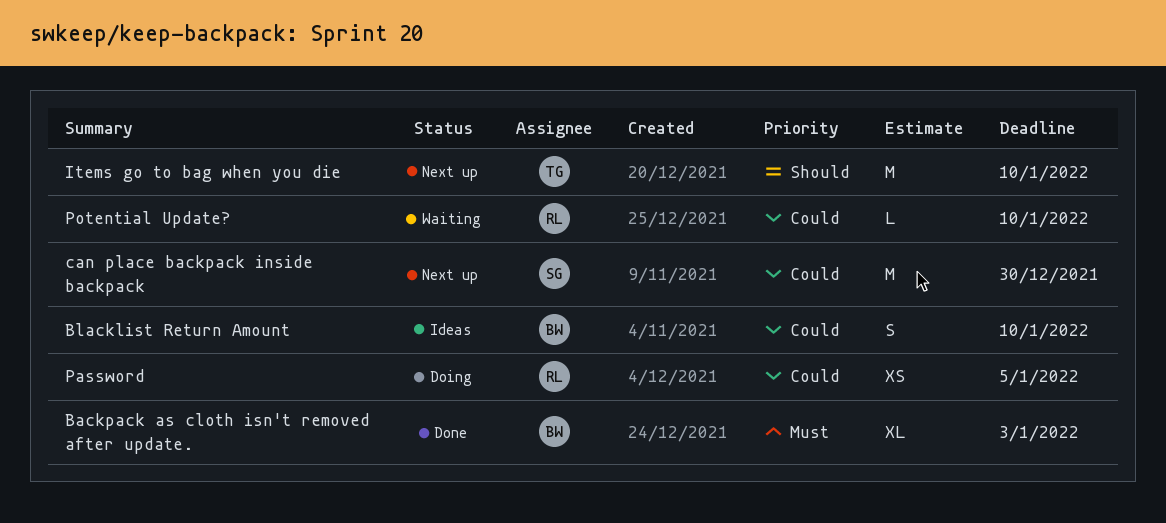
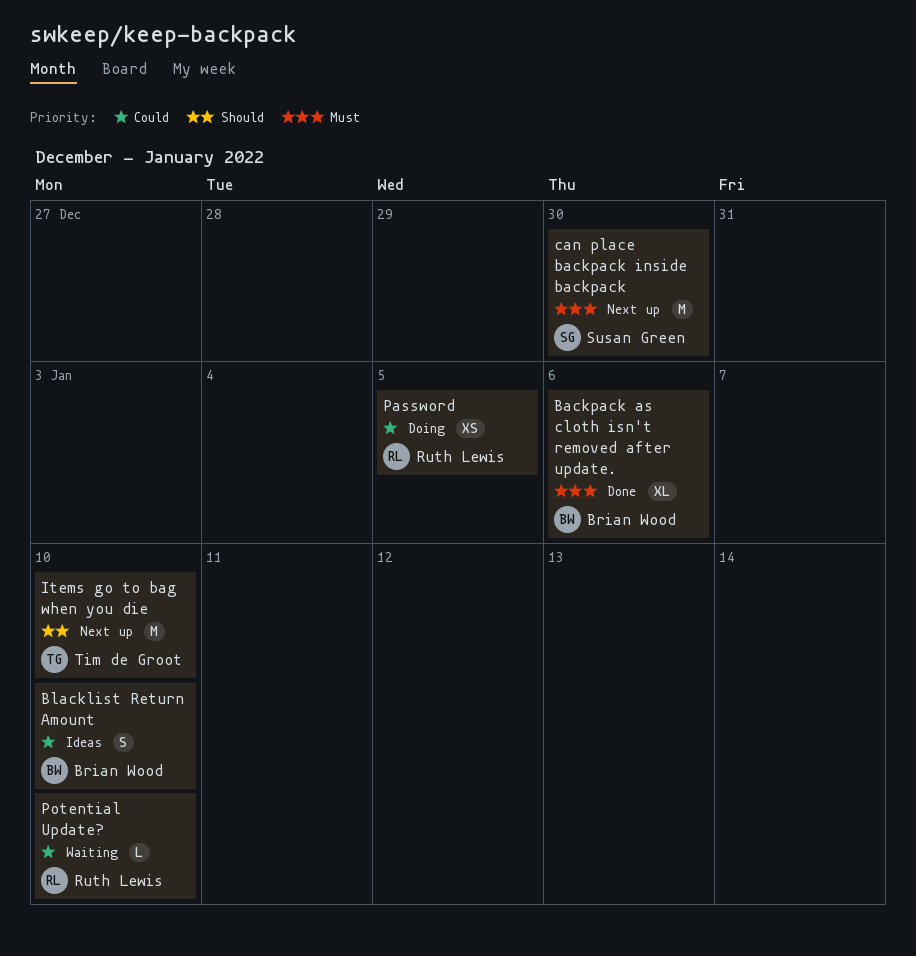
Backpack as cloth isn't removed after update., due: Jan 3 -> Jan 6
can place backpack inside backpack, priority: Could -> Must

